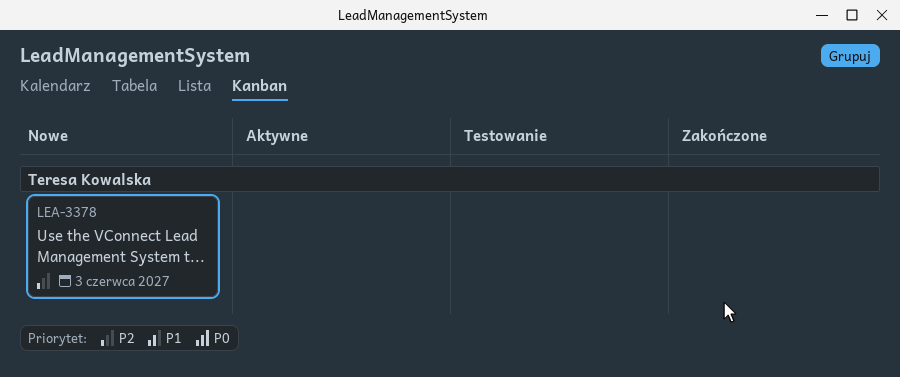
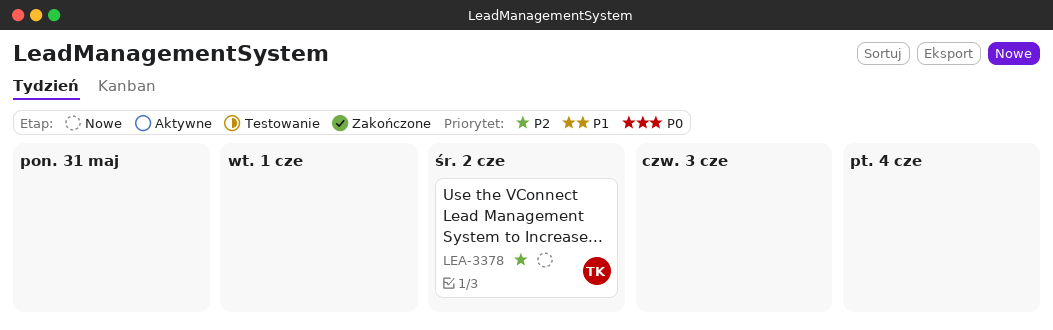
LEA-3378, due: Jun 3 -> Jun 2

